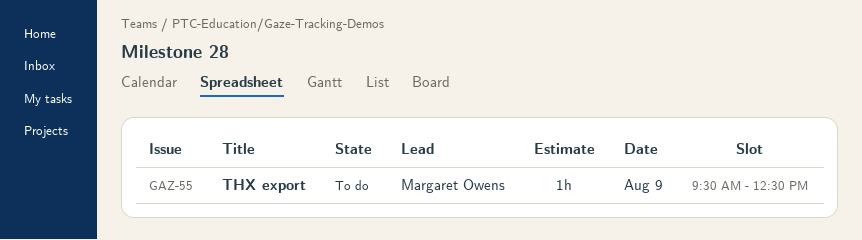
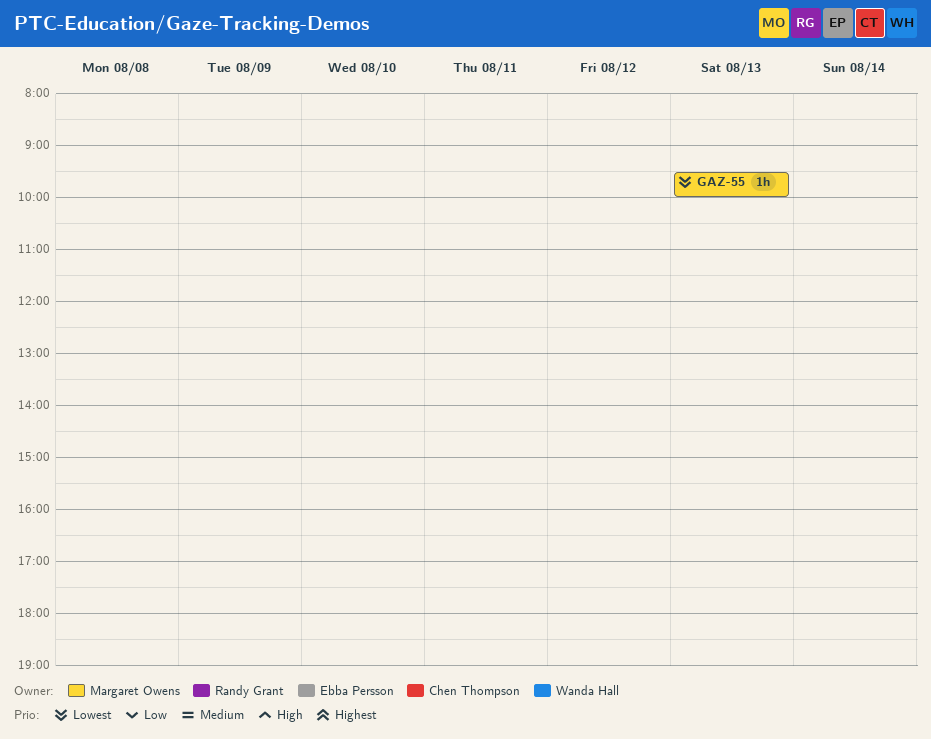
GAZ-55, day: Aug 9 -> Aug 13
GAZ-55, ends: 12:30 -> 10:00

